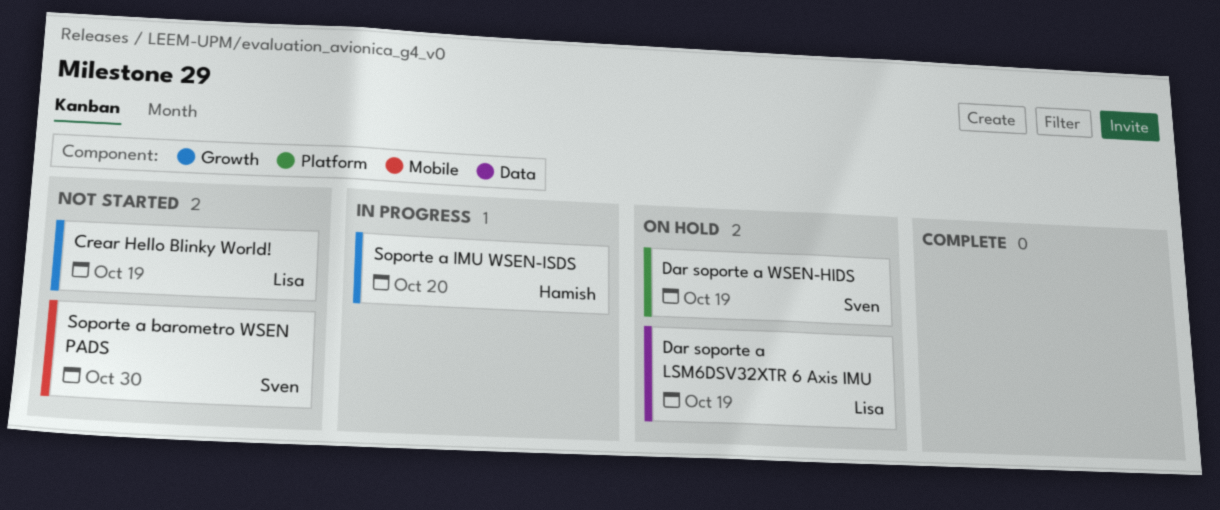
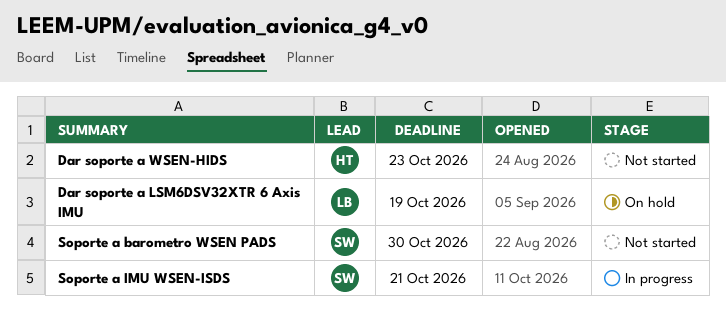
Crear Hello Blinky World!: present -> none
Dar soporte a WSEN-HIDS, status: On hold -> Not started
Dar soporte a WSEN-HIDS, owner: Sven -> Hamish
Dar soporte a WSEN-HIDS, due: Oct 19 -> Oct 23
Soporte a IMU WSEN-ISDS, owner: Hamish -> Sven
Soporte a IMU WSEN-ISDS, due: Oct 20 -> Oct 21

